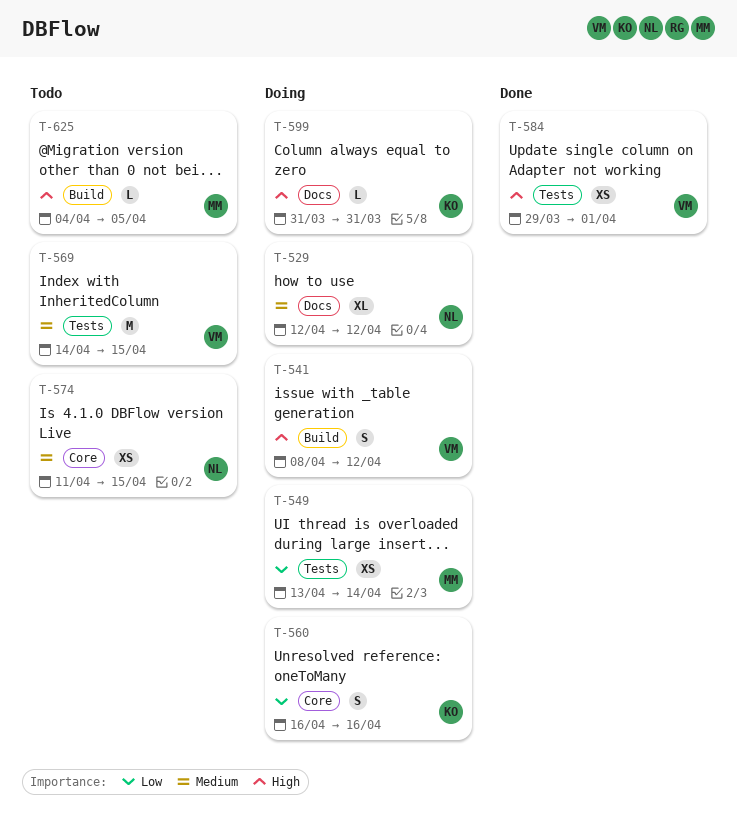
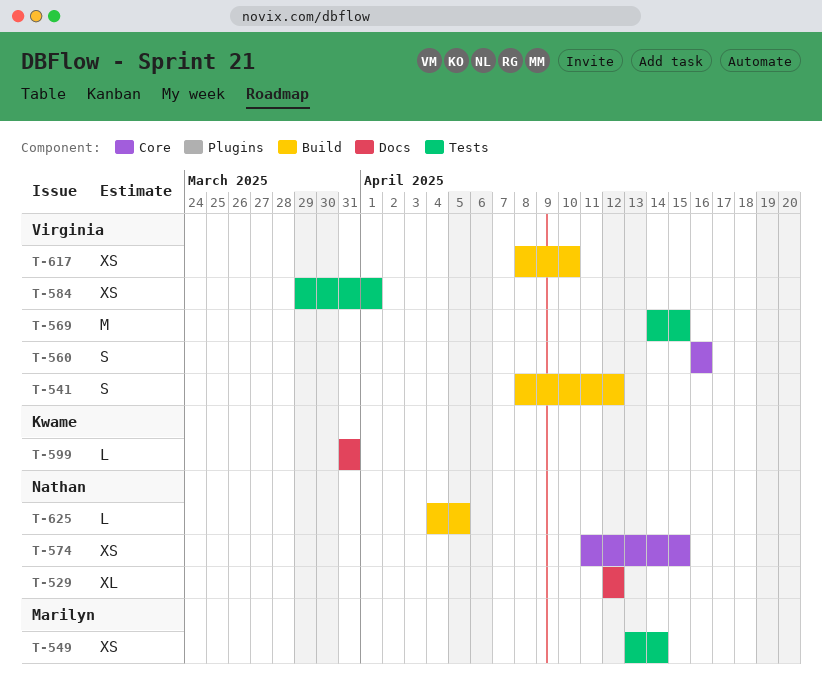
T-560, owner: Kwame -> Virginia
T-617: none -> present
T-625, owner: Marilyn -> Nathan

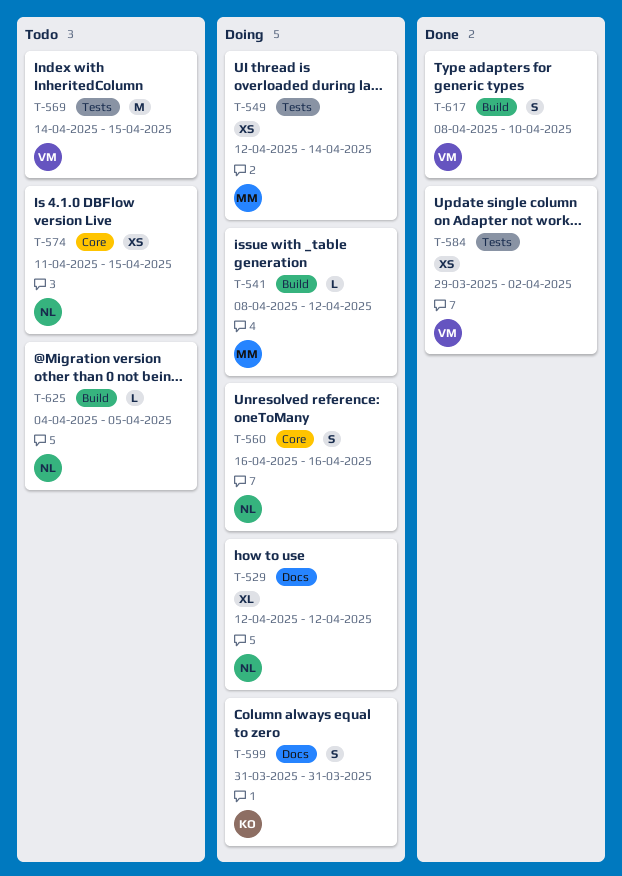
T-541, owner: Virginia -> Marilyn
T-541, estimate: S -> L
T-549, start: Apr 13 -> Apr 12
T-560, owner: Virginia -> Nathan
T-584, due: Apr 1 -> Apr 2
T-599, estimate: L -> S
T-617, estimate: XS -> S

